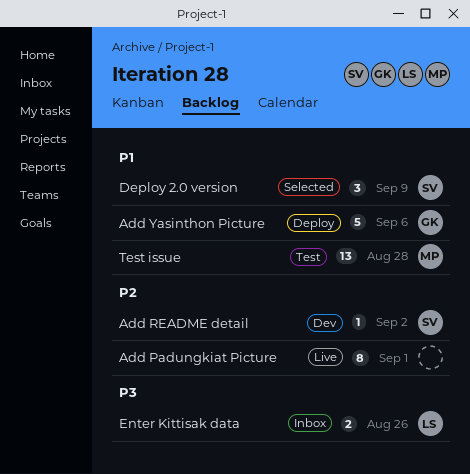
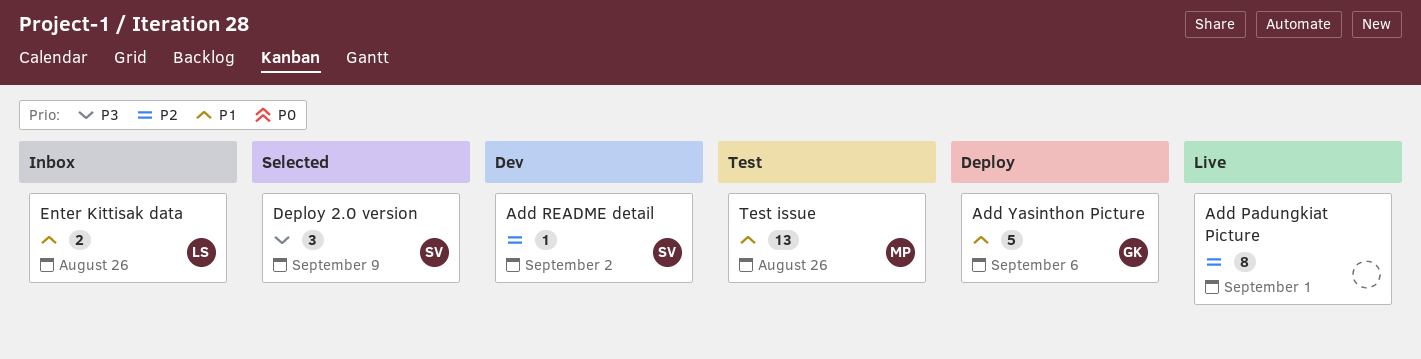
Deploy 2.0 version, priority: P1 -> P3
Enter Kittisak data, priority: P3 -> P1
Test issue, due: Aug 28 -> Aug 26

